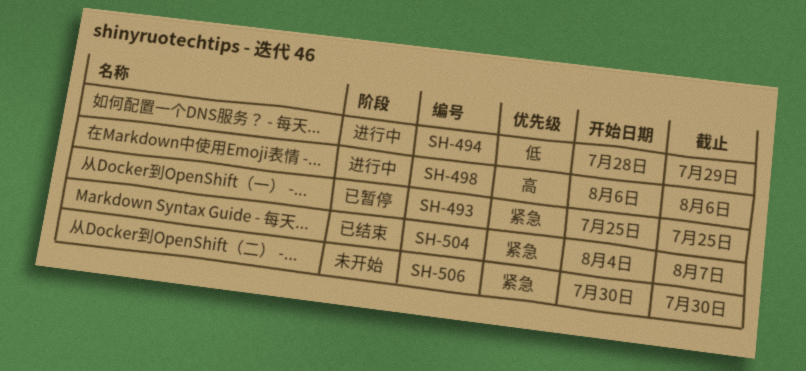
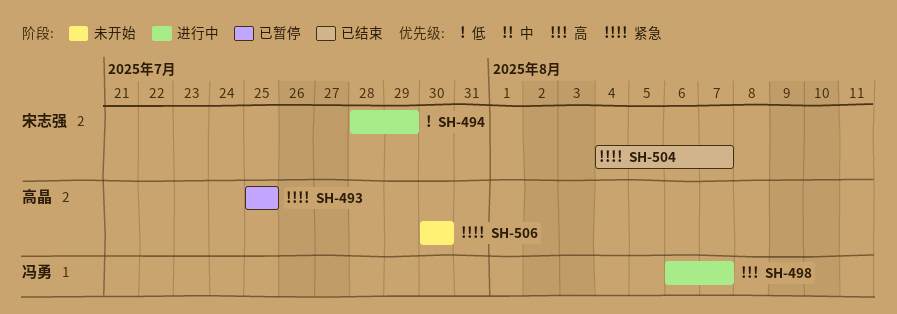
SH-498, due: Aug 6 -> Aug 7

